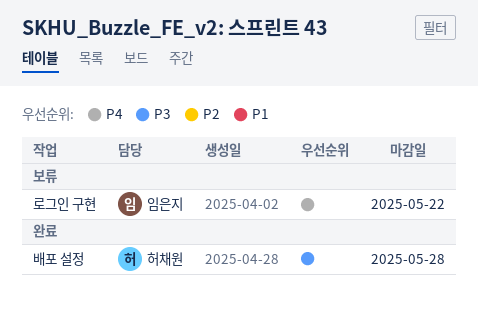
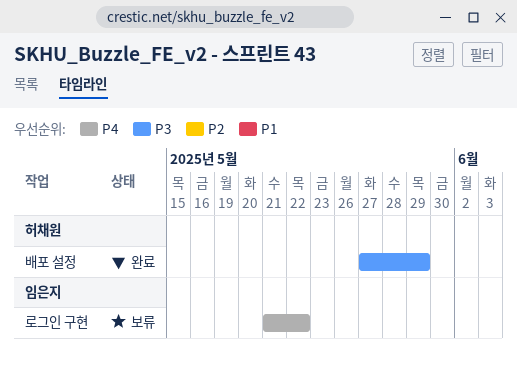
배포 설정, due: May 28 -> May 29

